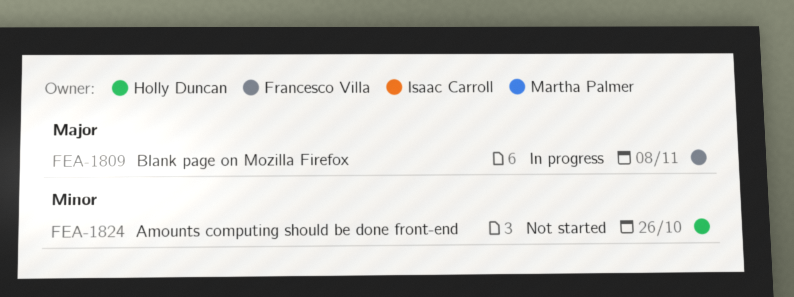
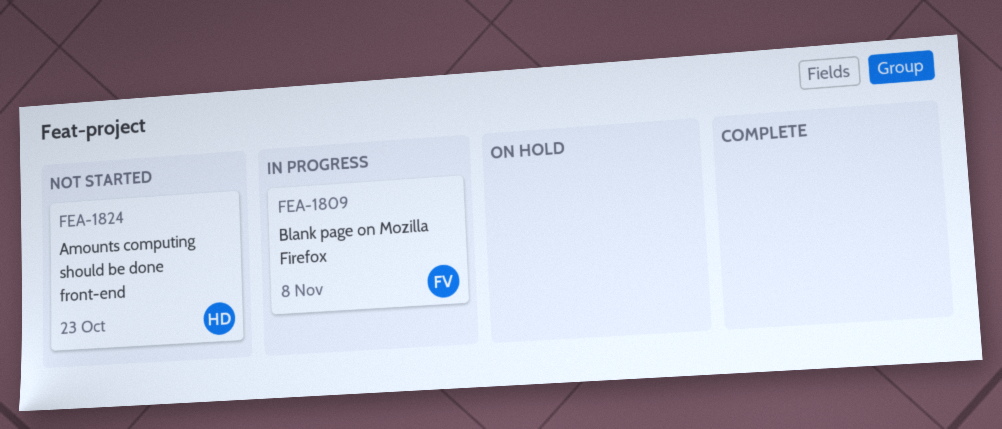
FEA-1824, due: Oct 26 -> Oct 23

